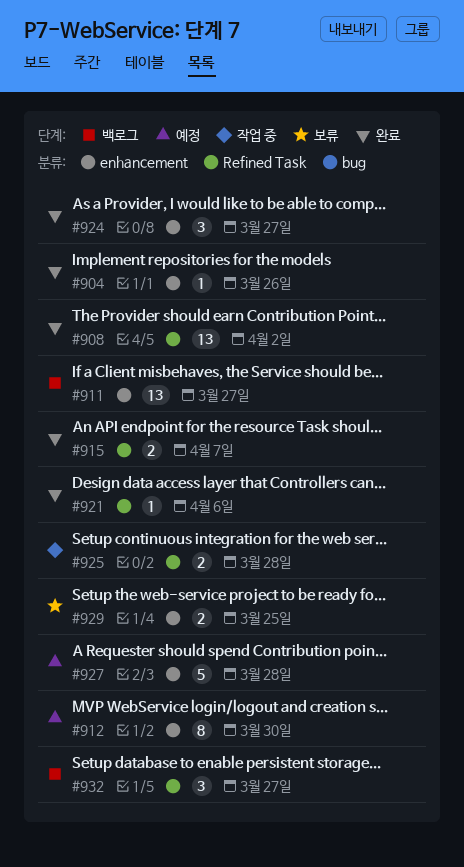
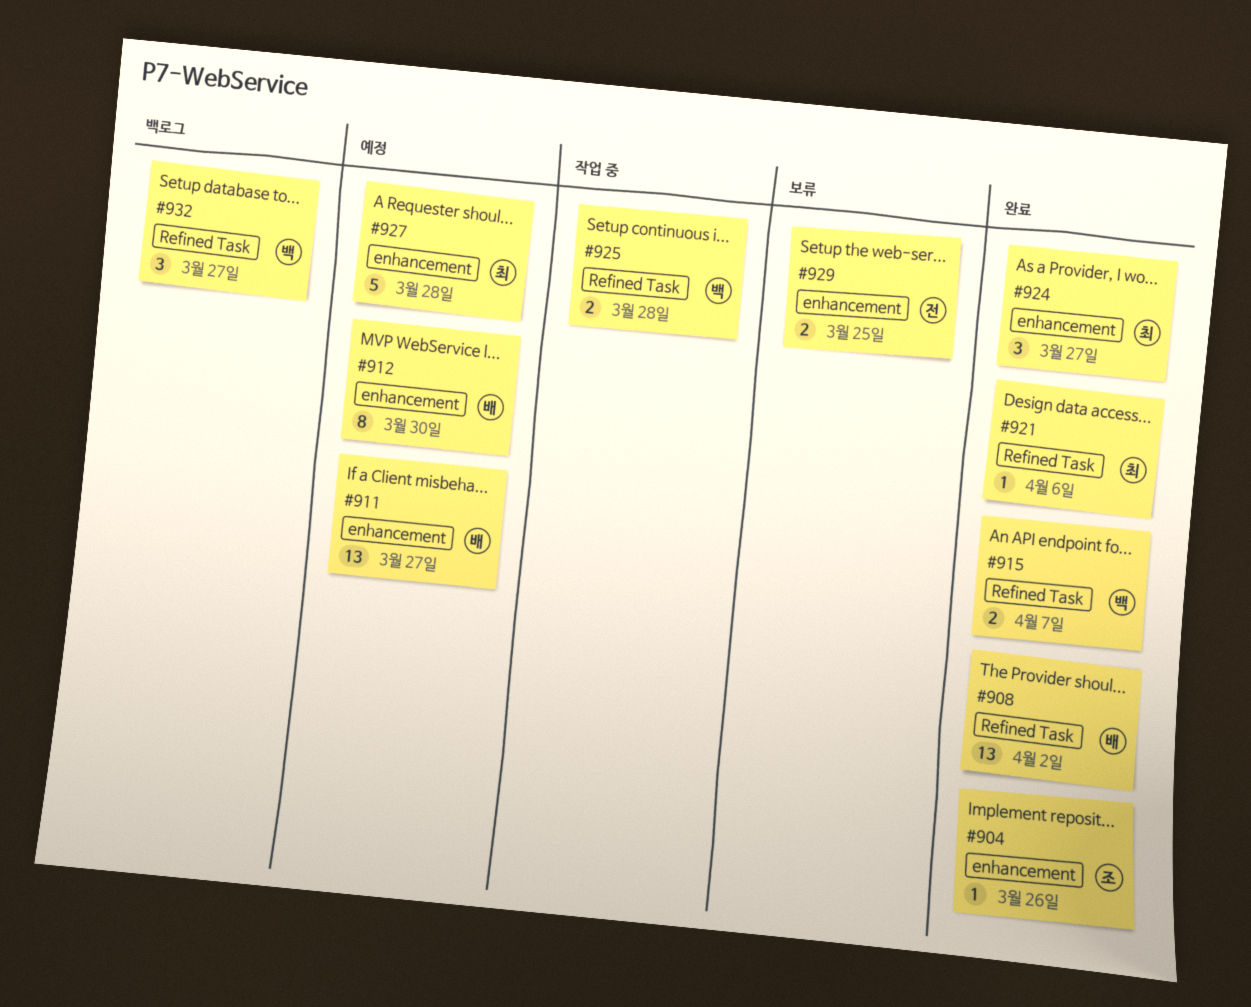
#911, status: 백로그 -> 예정

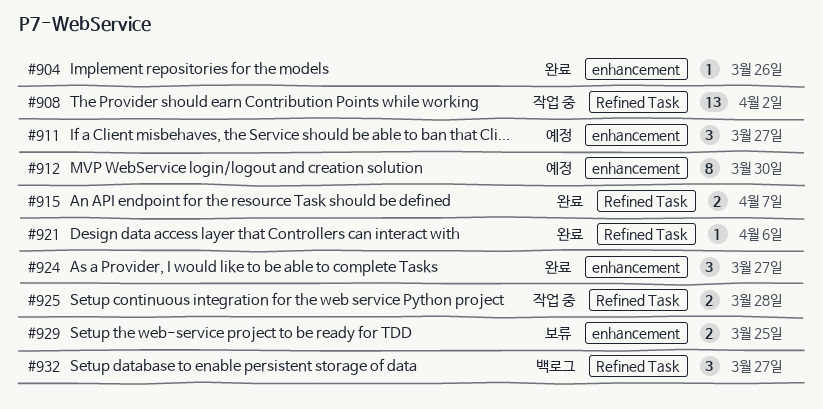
#908, status: 완료 -> 작업 중
#911, estimate: 13 -> 3
#927: present -> none

